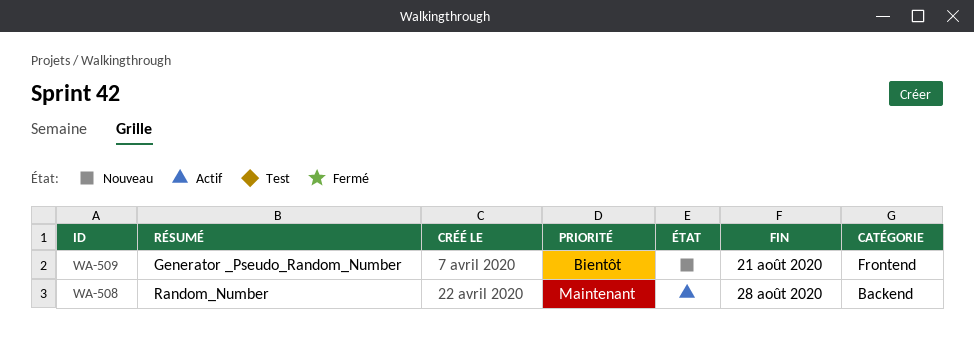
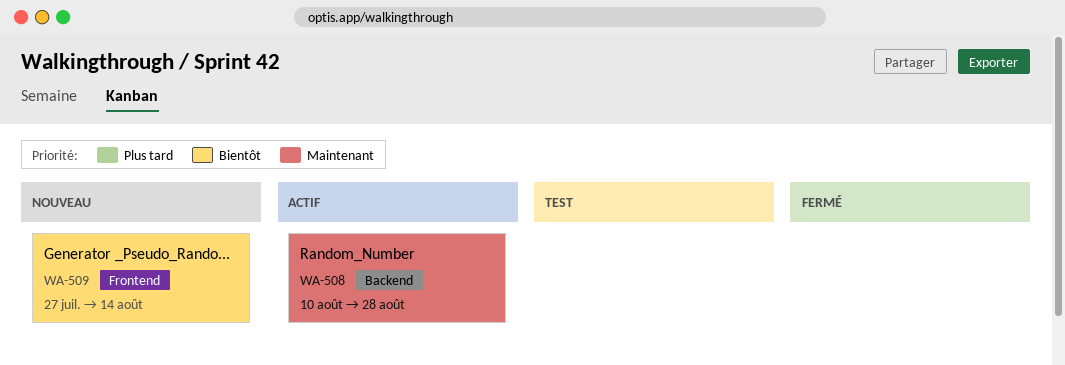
WA-509, due: Aug 21 -> Aug 14

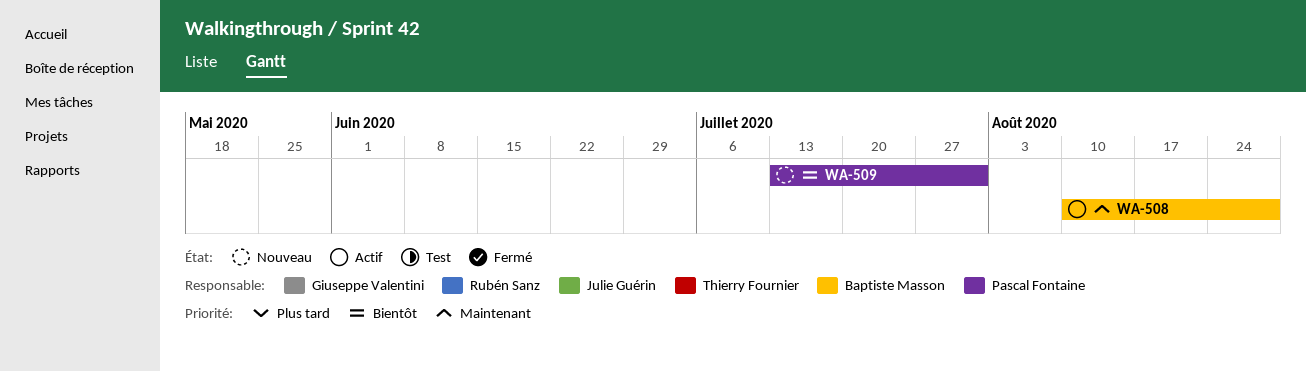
WA-509, start: Jul 27 -> Jul 13
WA-509, due: Aug 14 -> Jul 31

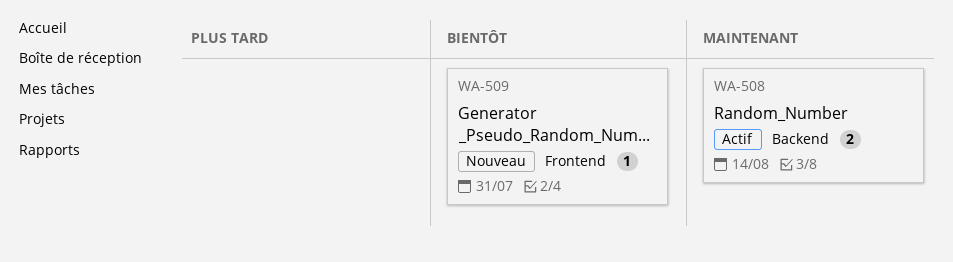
WA-508, due: Aug 28 -> Aug 14

